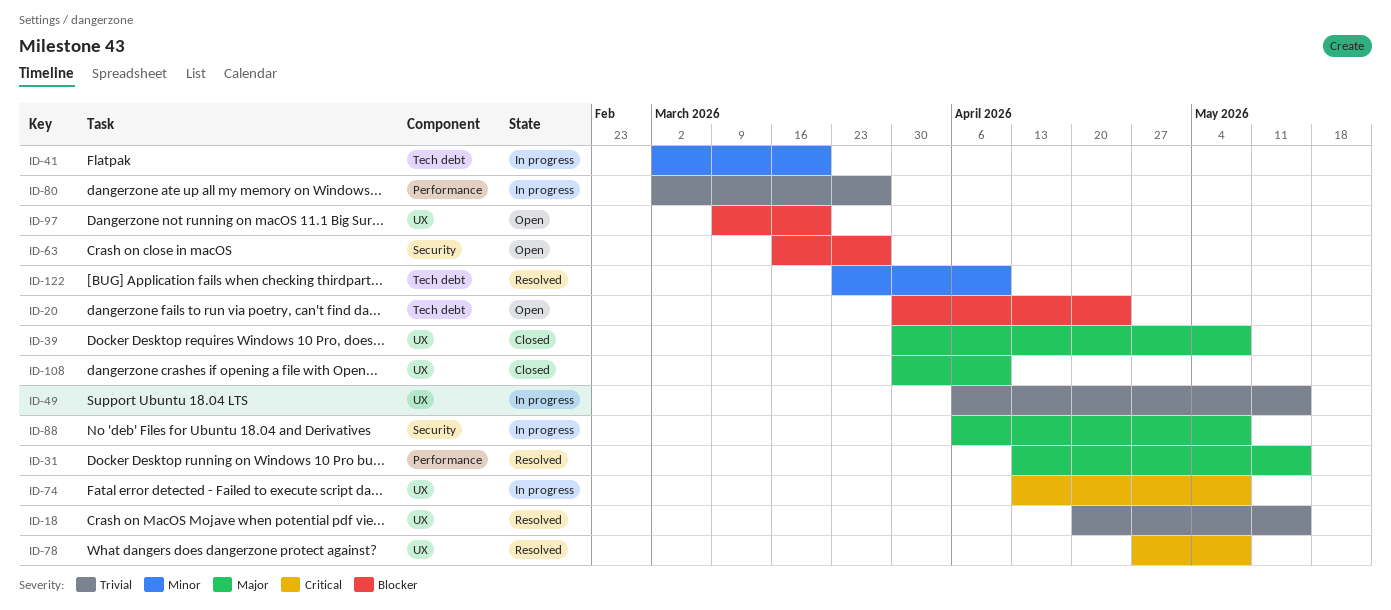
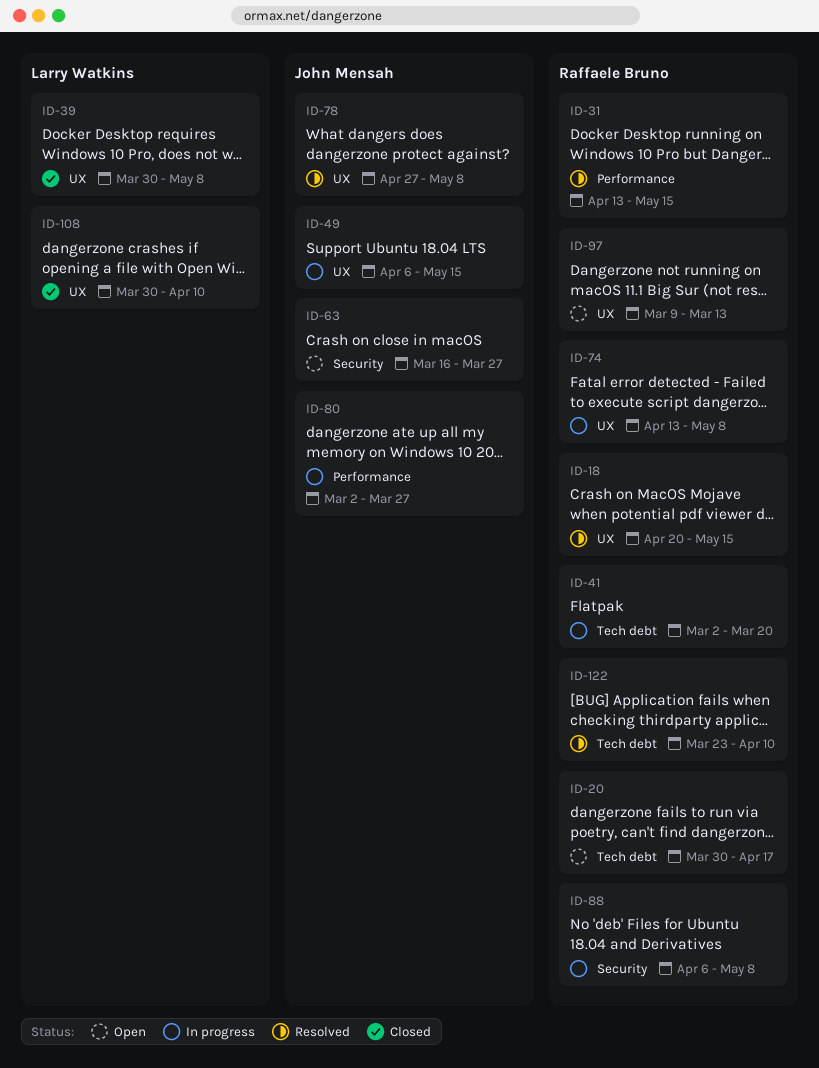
ID-20, due: Apr 24 -> Apr 17
ID-97, due: Mar 20 -> Mar 13

